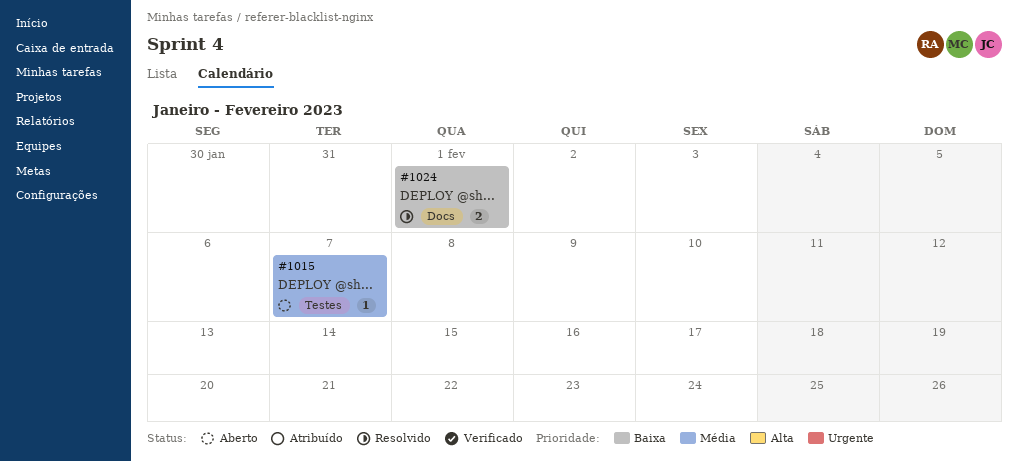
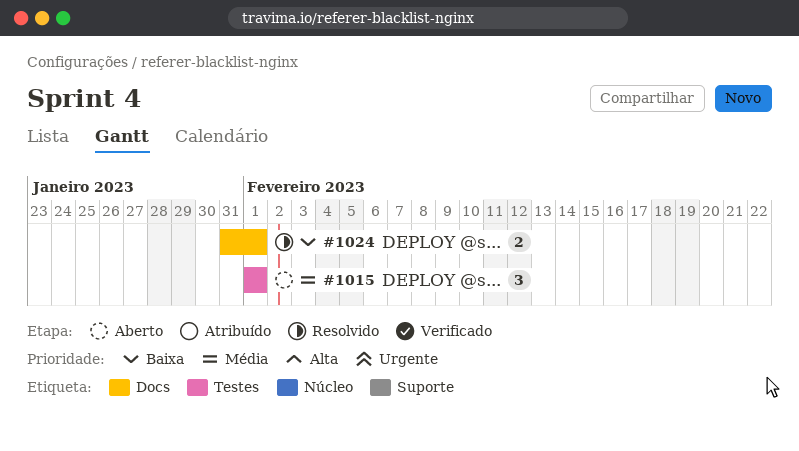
#1015, estimate: 1 -> 3
#1015, due: Feb 7 -> Feb 1

